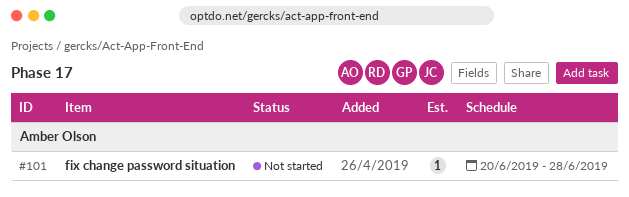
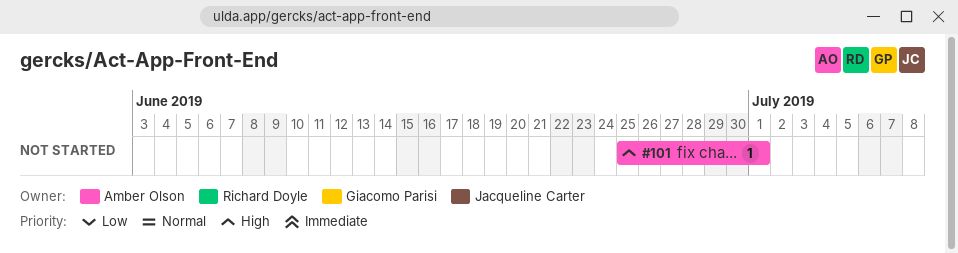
#101, start: Jun 20 -> Jun 25
#101, due: Jun 28 -> Jul 1

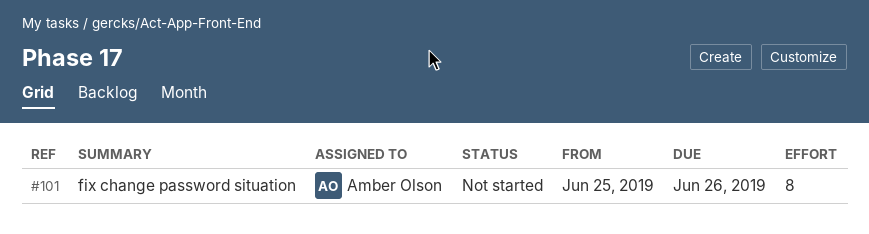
#101, estimate: 1 -> 8
#101, due: Jul 1 -> Jun 26

